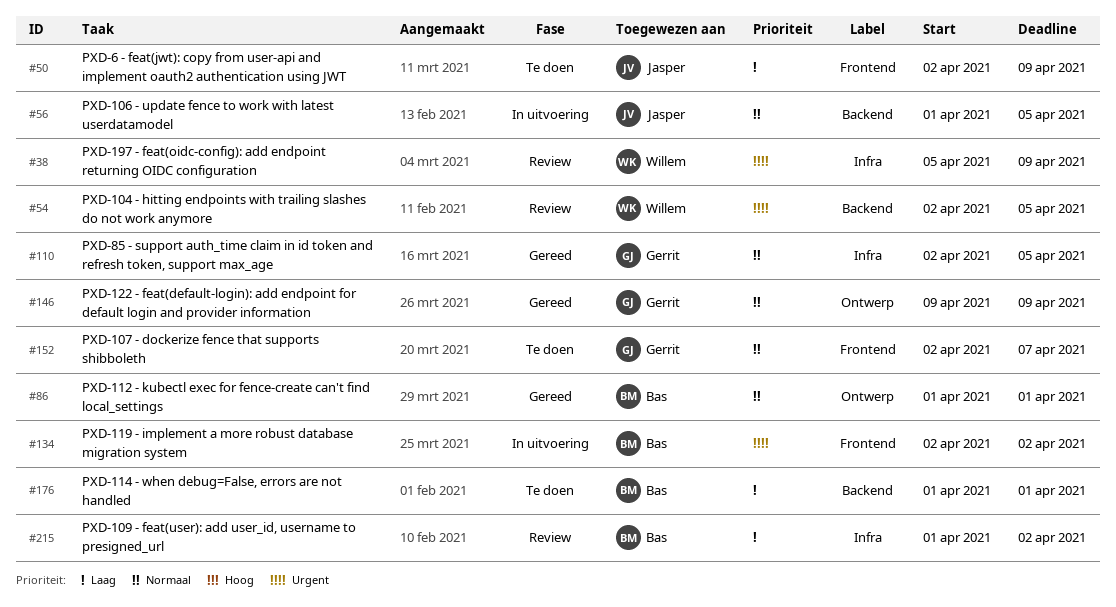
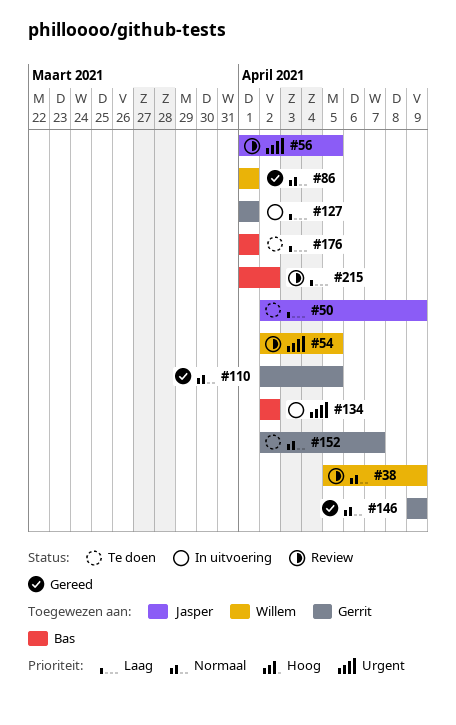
#38, priority: Urgent -> Normaal
#56, status: In uitvoering -> Review
#56, priority: Normaal -> Urgent
#86, owner: Bas -> Willem
#127: none -> present

